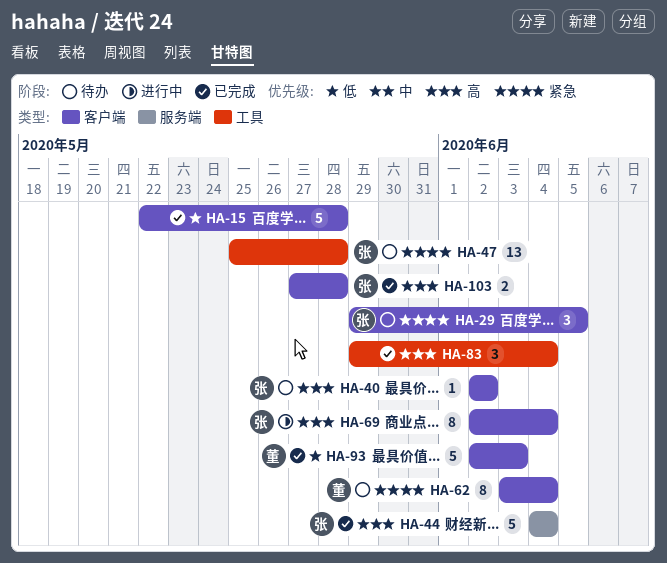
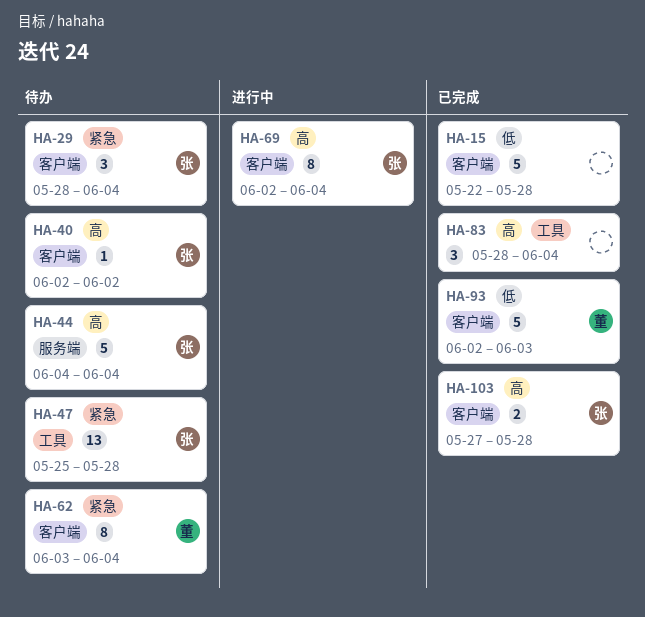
HA-29, start: May 29 -> May 28
HA-29, due: Jun 5 -> Jun 4
HA-44, status: 已完成 -> 待办
HA-83, start: May 29 -> May 28

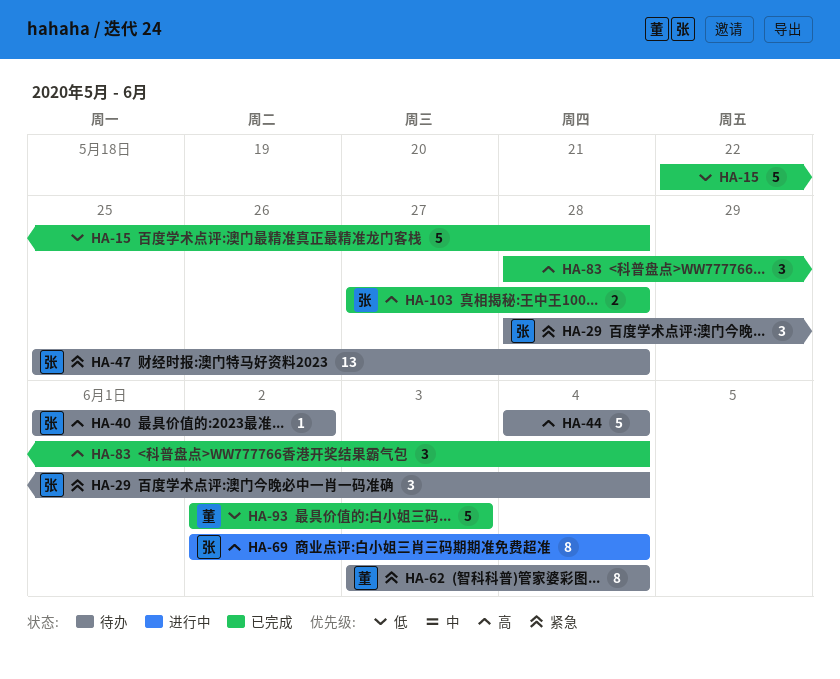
HA-40, start: Jun 2 -> Jun 1
HA-44, owner: 张 -> none

